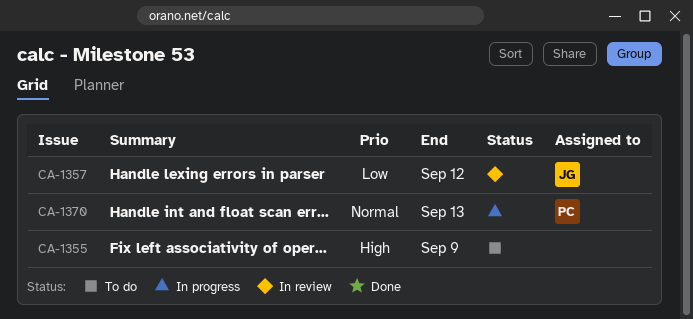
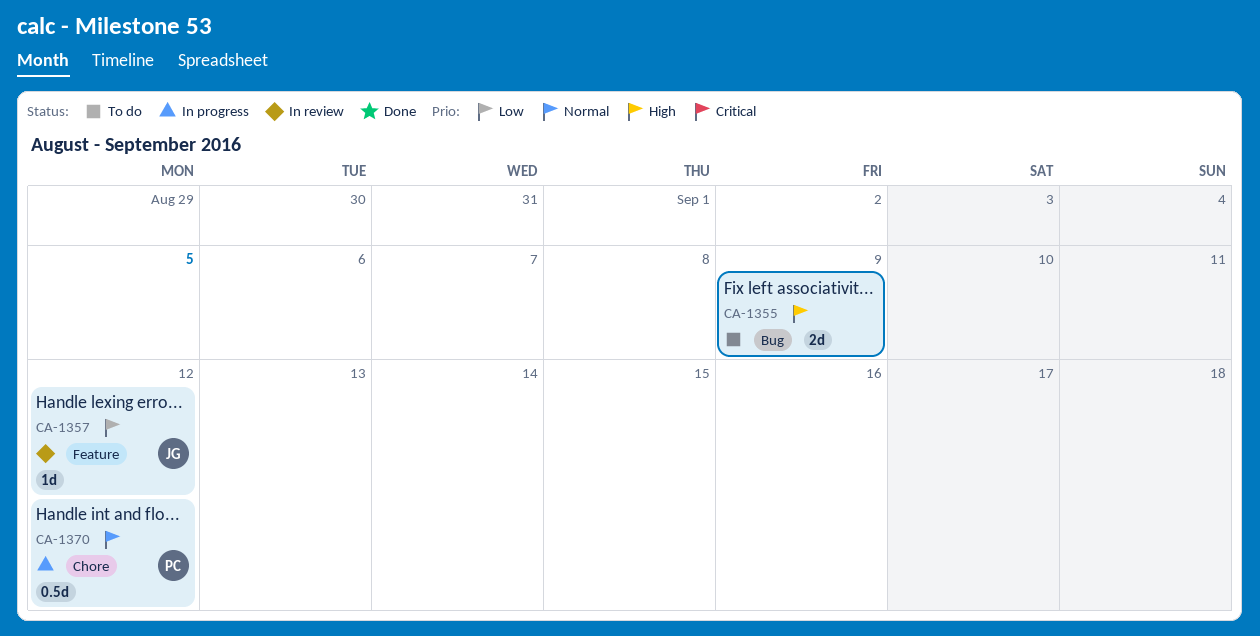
CA-1370, due: Sep 13 -> Sep 12

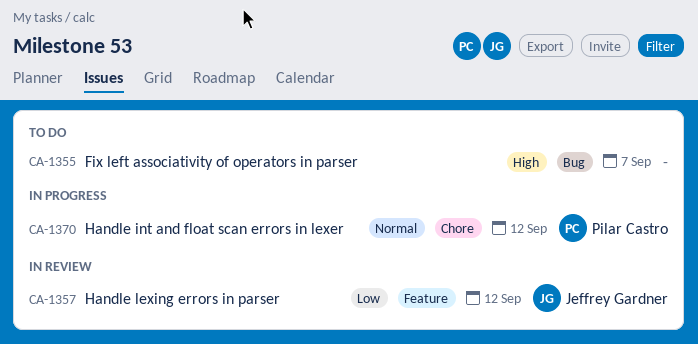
CA-1355, due: Sep 9 -> Sep 7

